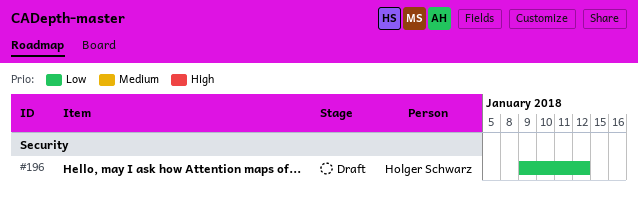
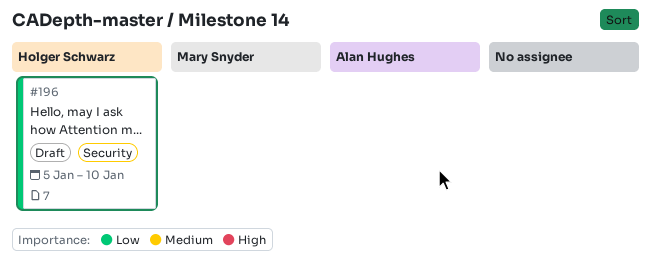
#196, start: Jan 9 -> Jan 5
#196, due: Jan 12 -> Jan 10

